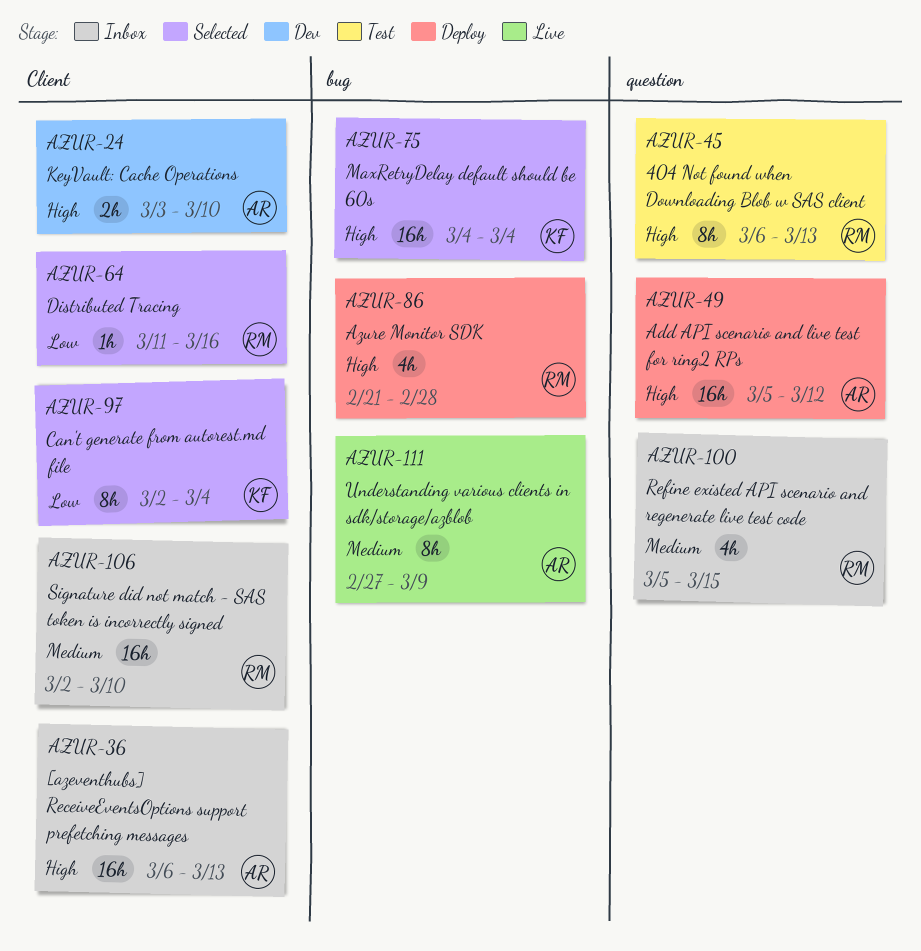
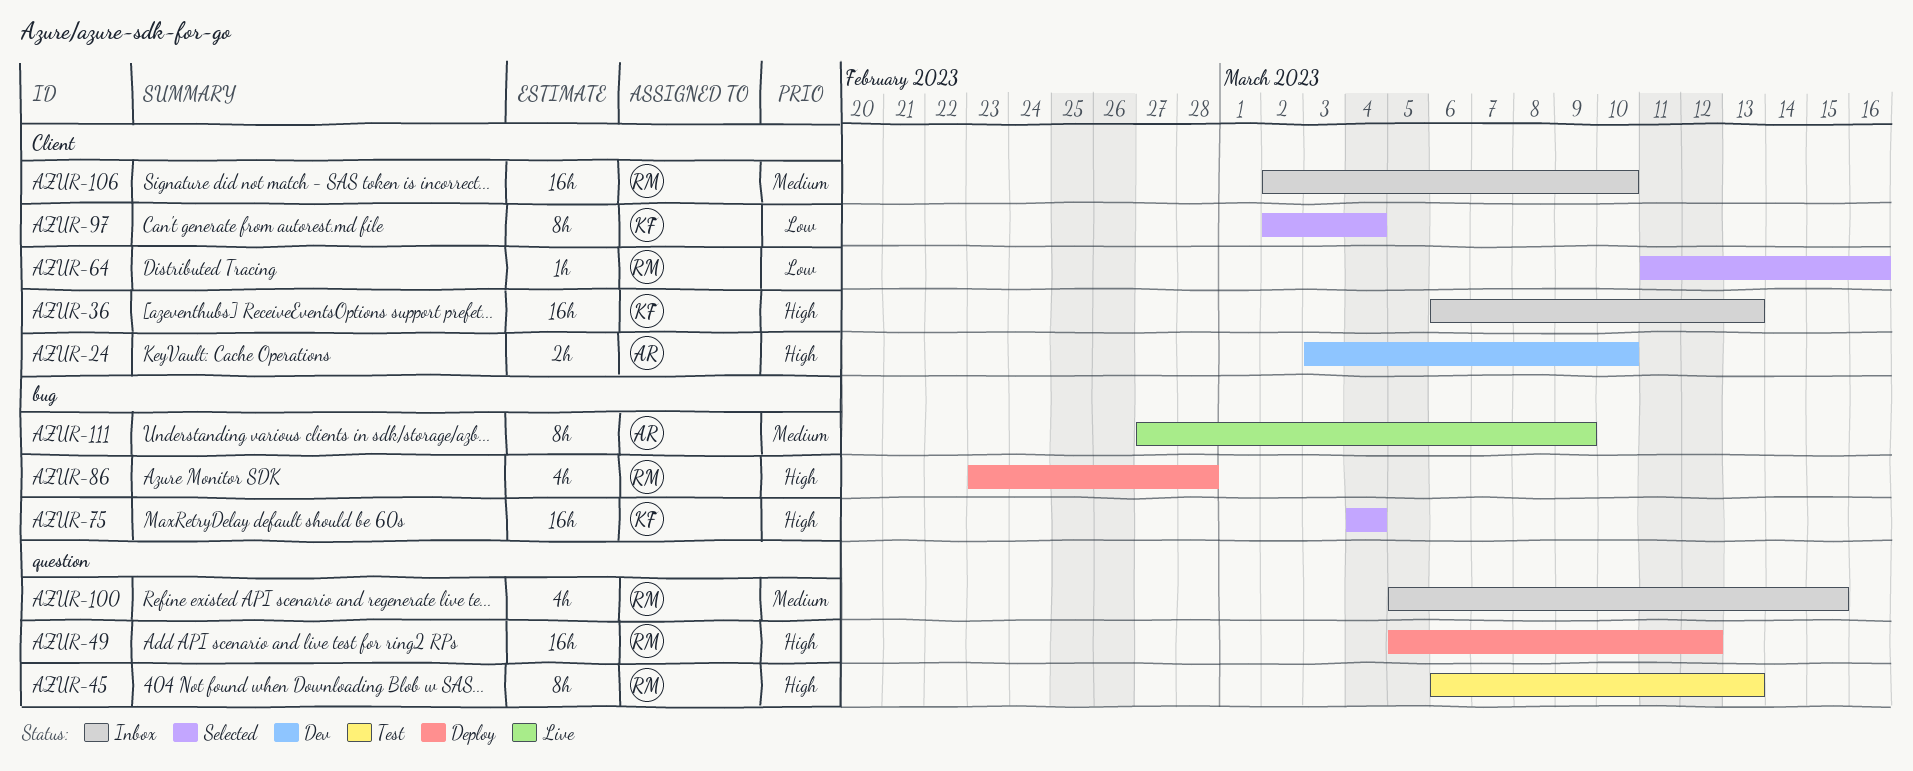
AZUR-36, owner: AR -> KF
AZUR-49, owner: AR -> RM
AZUR-86, start: Feb 21 -> Feb 23

